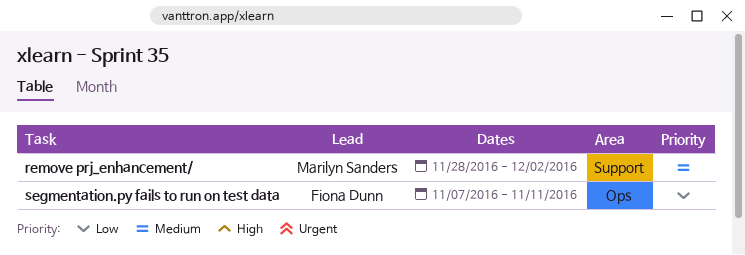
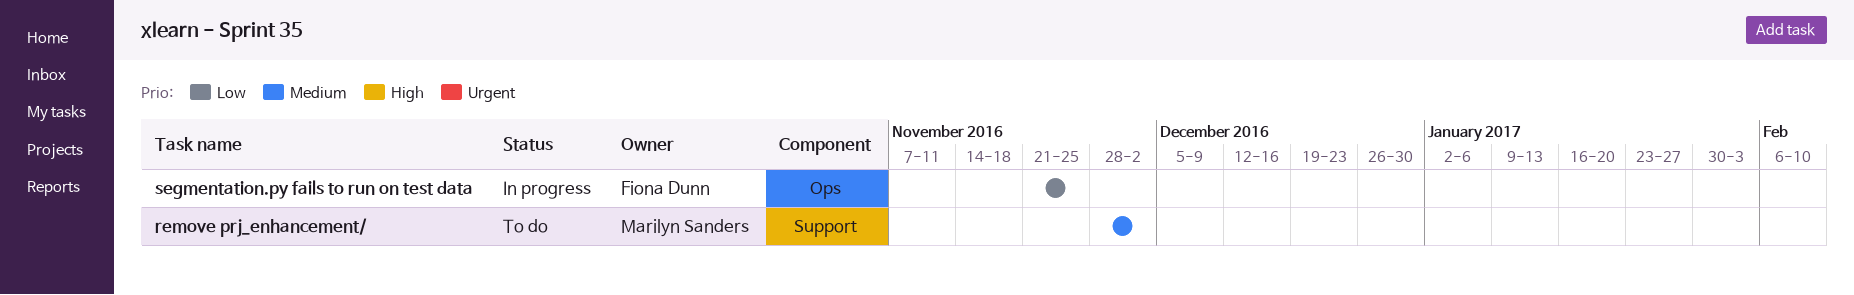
segmentation.py fails to run on test data, start: Nov 7 -> Nov 21
segmentation.py fails to run on test data, due: Nov 11 -> Nov 25

